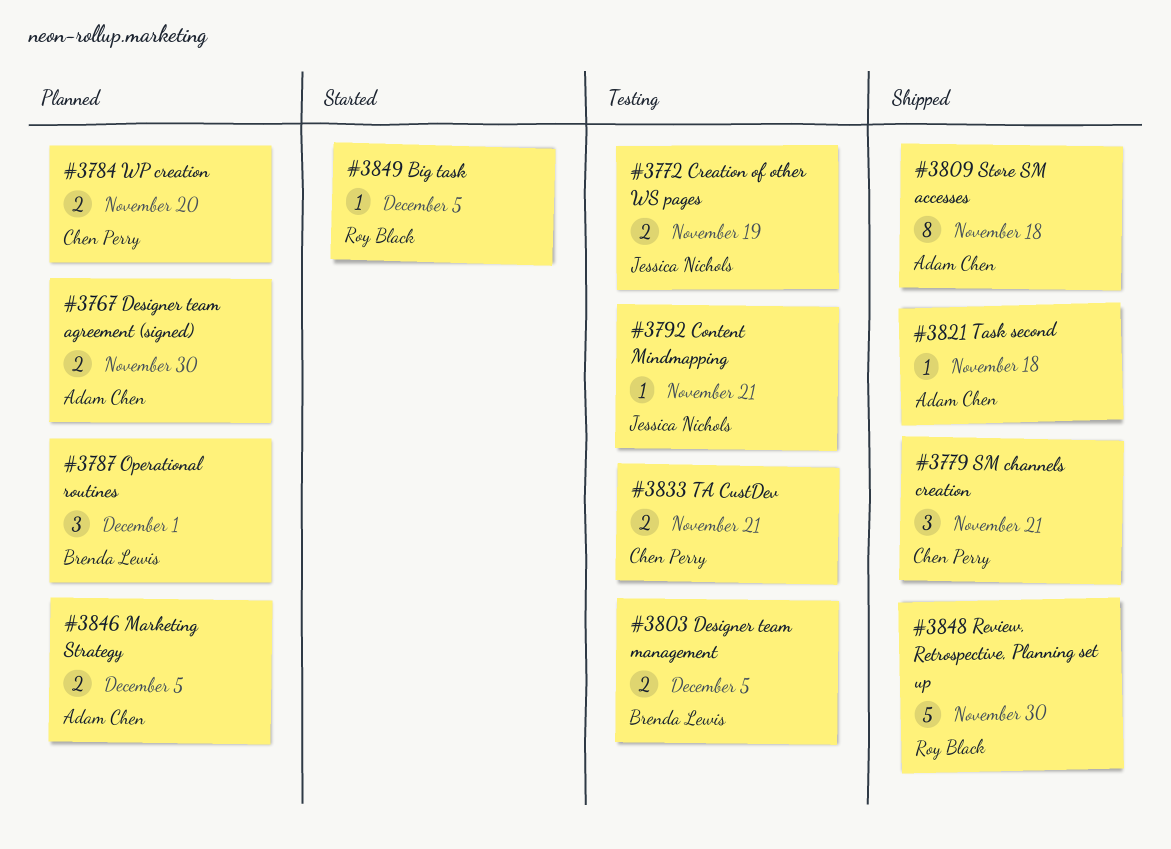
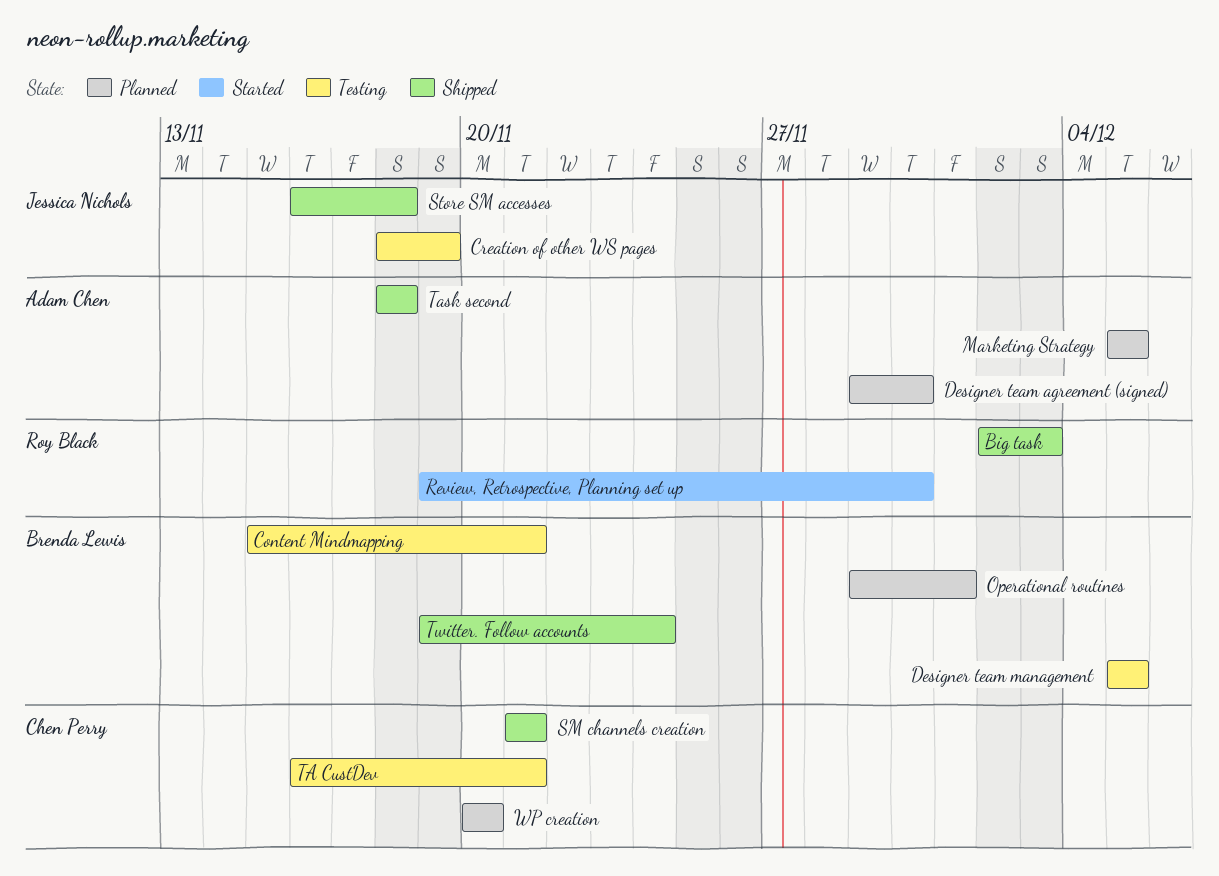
Big task, status: Started -> Shipped
Big task, due: Dec 5 -> Dec 3
Content Mindmapping, owner: Jessica Nichols -> Brenda Lewis
Review, Retrospective, Planning set up, status: Shipped -> Started
Store SM accesses, owner: Adam Chen -> Jessica Nichols
Twitter. Follow accounts: none -> present

